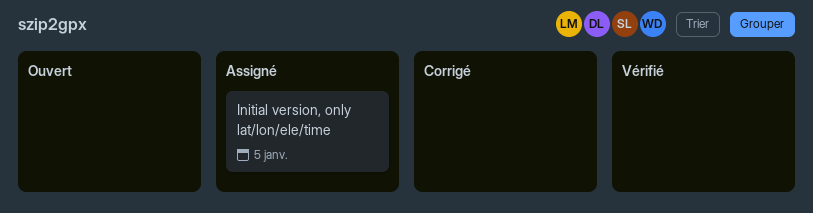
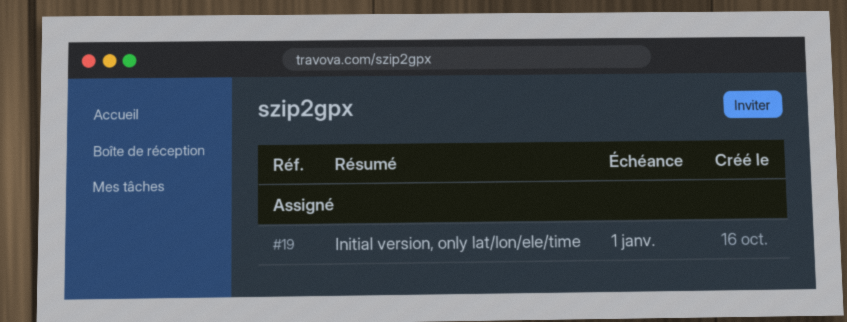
Initial version, only lat/lon/ele/time, due: Jan 5 -> Jan 1

